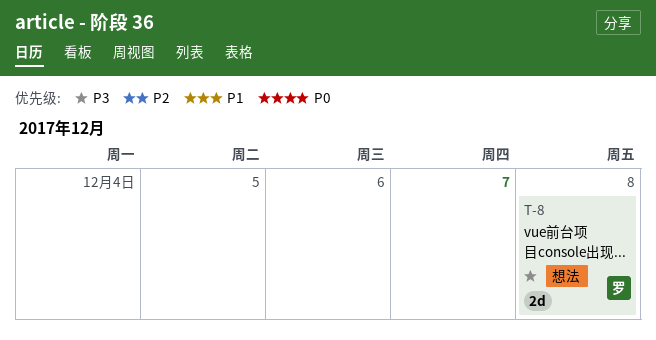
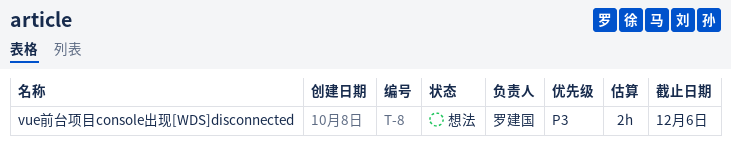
T-8, estimate: 2d -> 2h
T-8, due: Dec 8 -> Dec 6

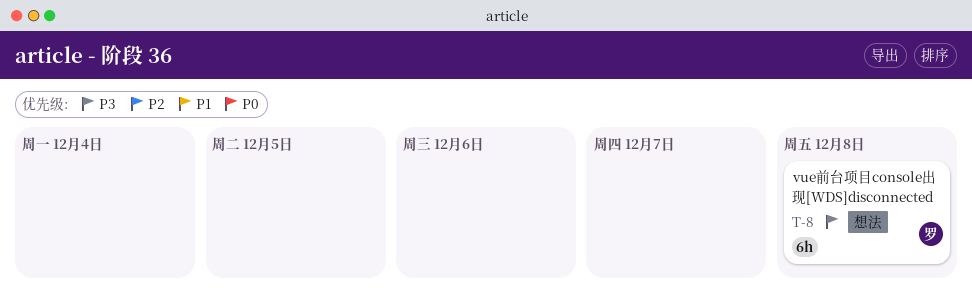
T-8, estimate: 2h -> 6h
T-8, due: Dec 6 -> Dec 8

